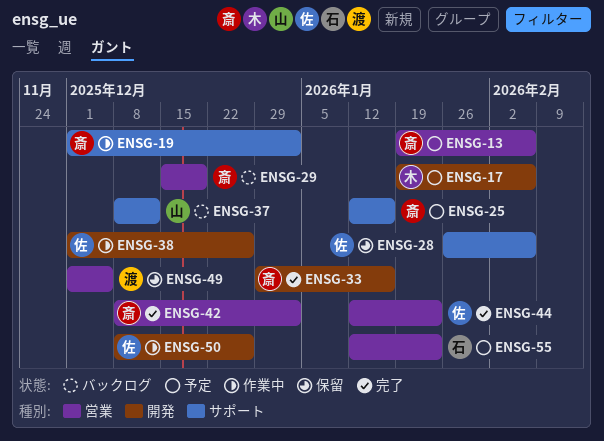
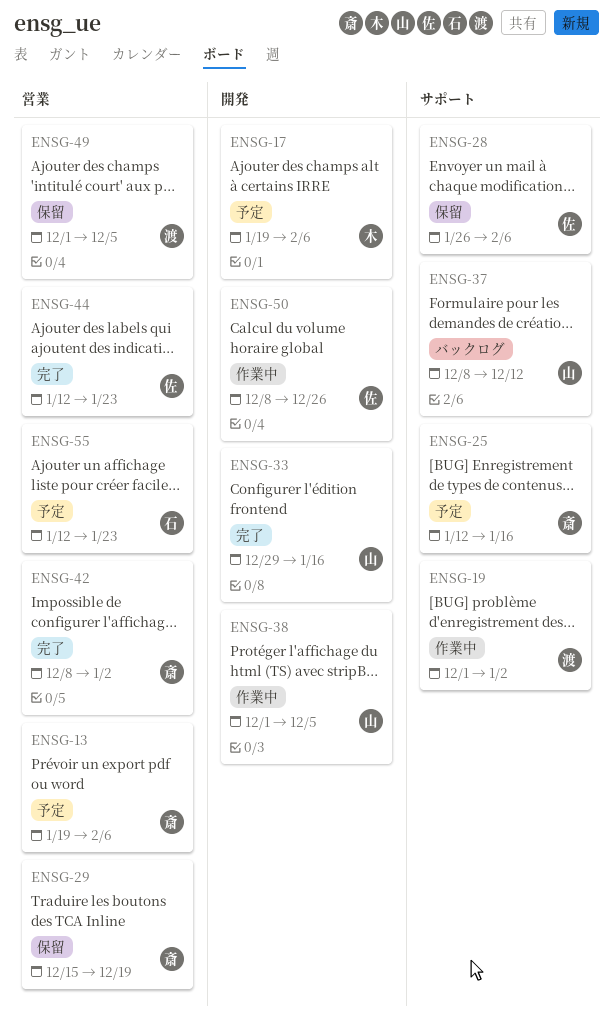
ENSG-19, owner: 斎 -> 渡
ENSG-29, status: バックログ -> 保留
ENSG-33, owner: 斎 -> 山
ENSG-38, owner: 佐 -> 山
ENSG-38, due: Dec 26 -> Dec 5

